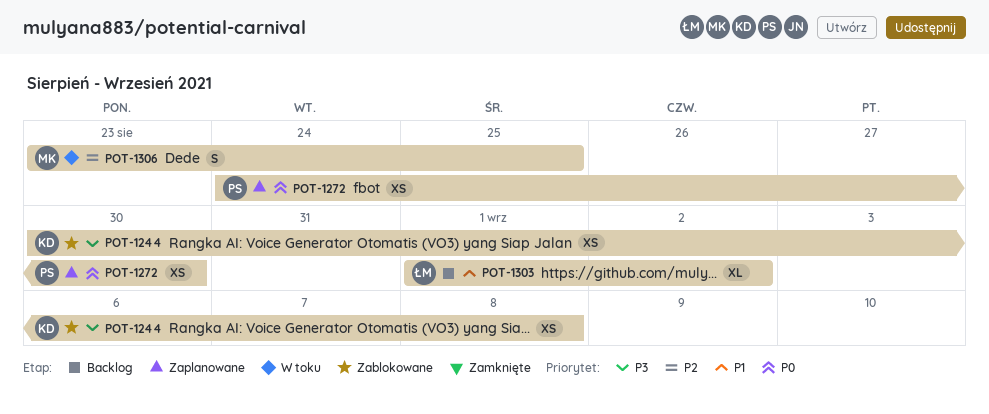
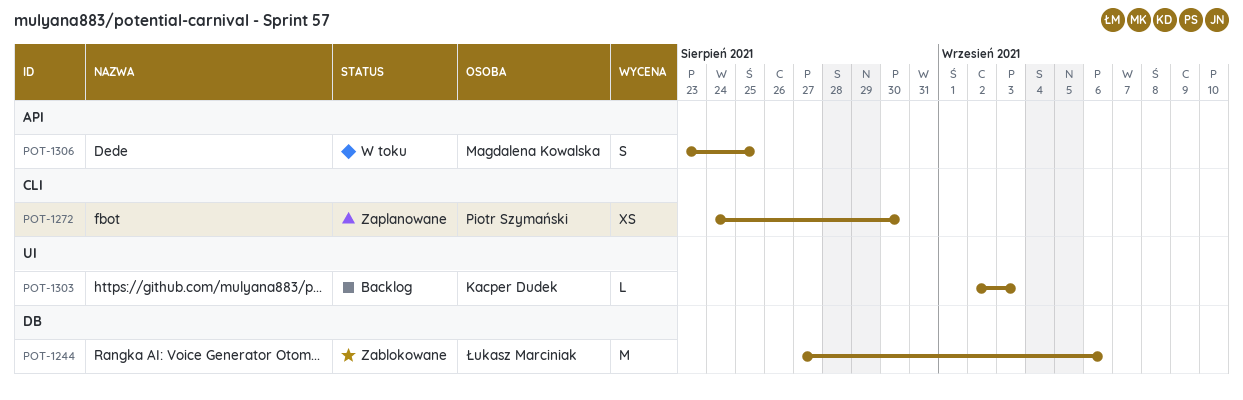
POT-1244, owner: Kacper Dudek -> Łukasz Marciniak
POT-1244, estimate: XS -> M
POT-1244, start: Aug 30 -> Aug 27
POT-1244, due: Sep 8 -> Sep 6
POT-1303, owner: Łukasz Marciniak -> Kacper Dudek
POT-1303, estimate: XL -> L
POT-1303, start: Sep 1 -> Sep 2
POT-1303, due: Sep 2 -> Sep 3

